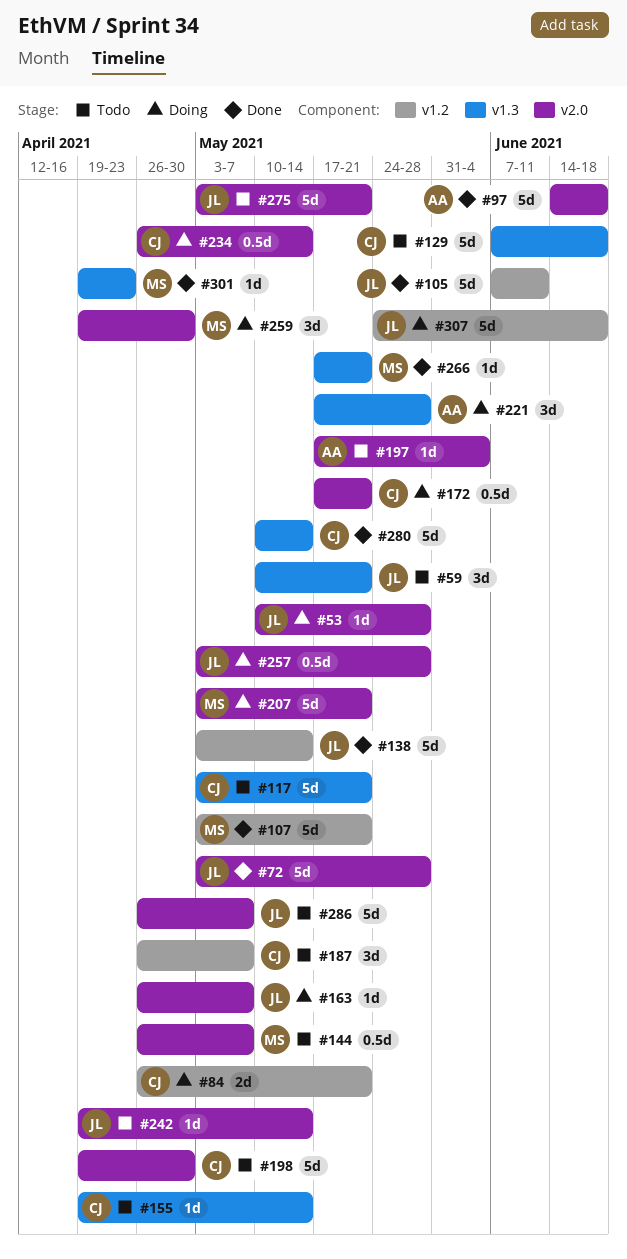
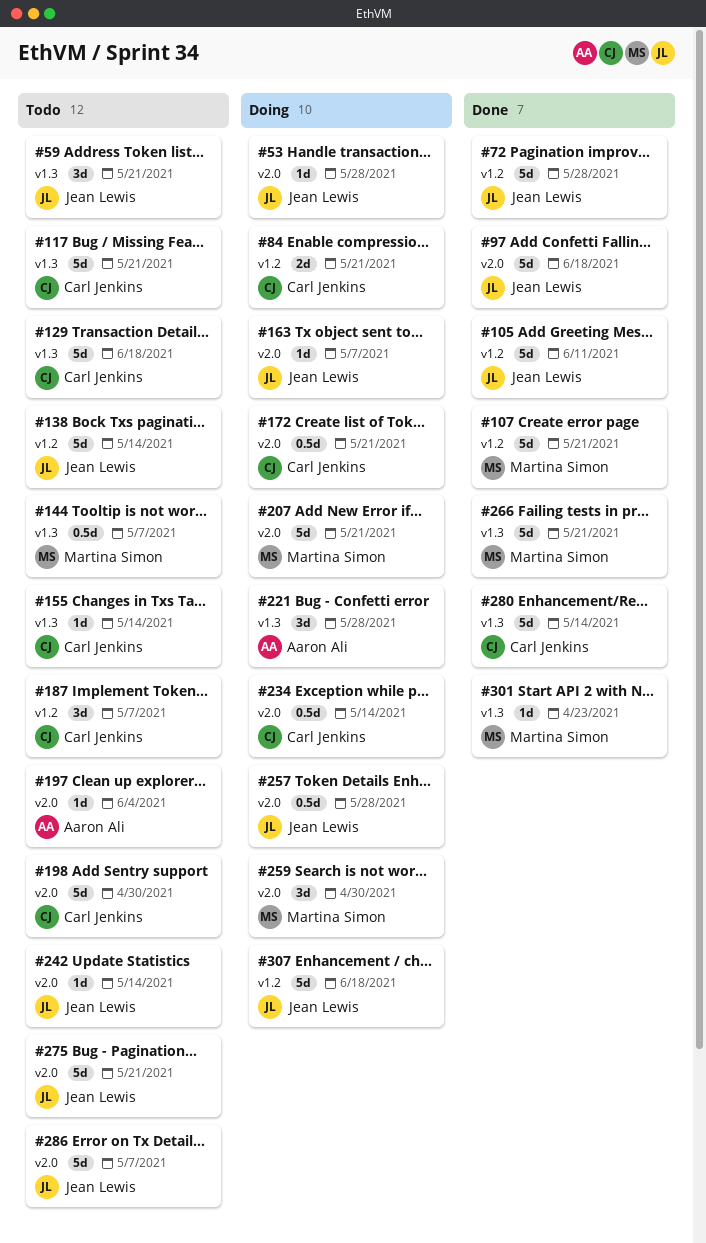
#72, label: v2.0 -> v1.2
#97, owner: Aaron Ali -> Jean Lewis
#138, status: Done -> Todo
#144, label: v2.0 -> v1.3
#266, estimate: 1d -> 5d

